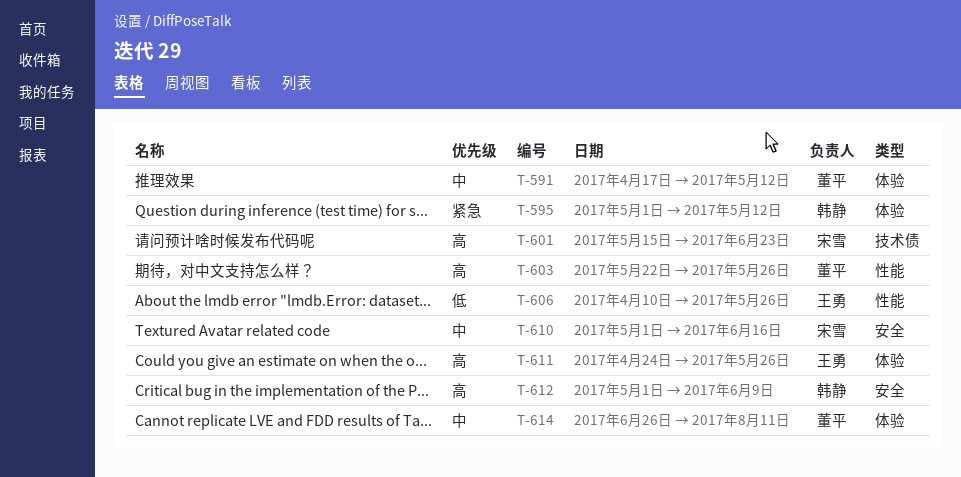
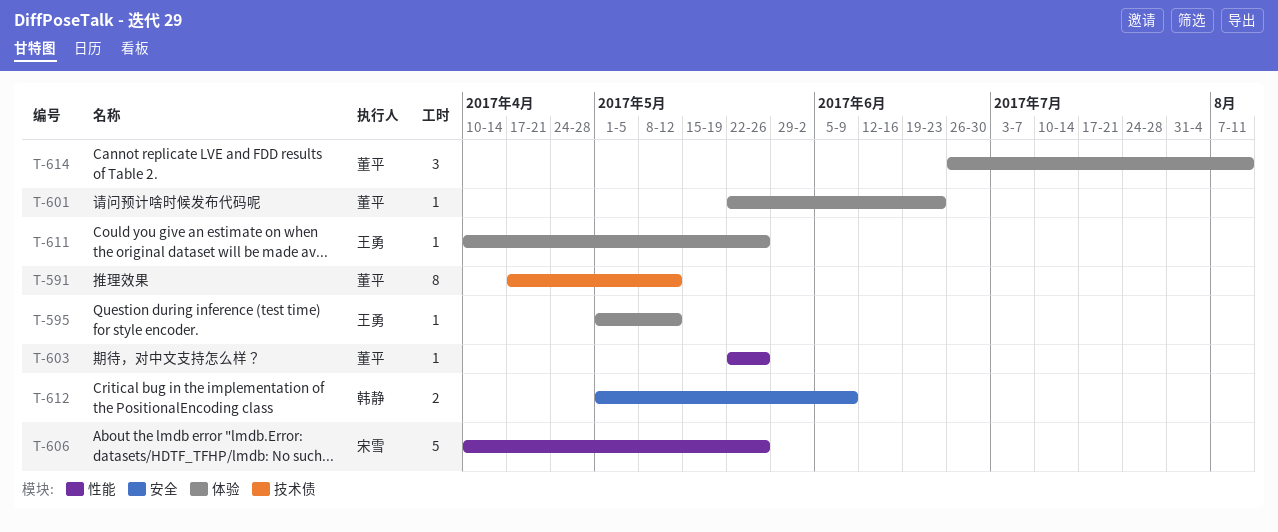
T-591, label: 体验 -> 技术债
T-595, owner: 韩静 -> 王勇
T-601, owner: 宋雪 -> 董平
T-601, label: 技术债 -> 体验
T-601, start: May 15 -> May 22
T-606, owner: 王勇 -> 宋雪
T-610: present -> none
T-611, start: Apr 24 -> Apr 10

